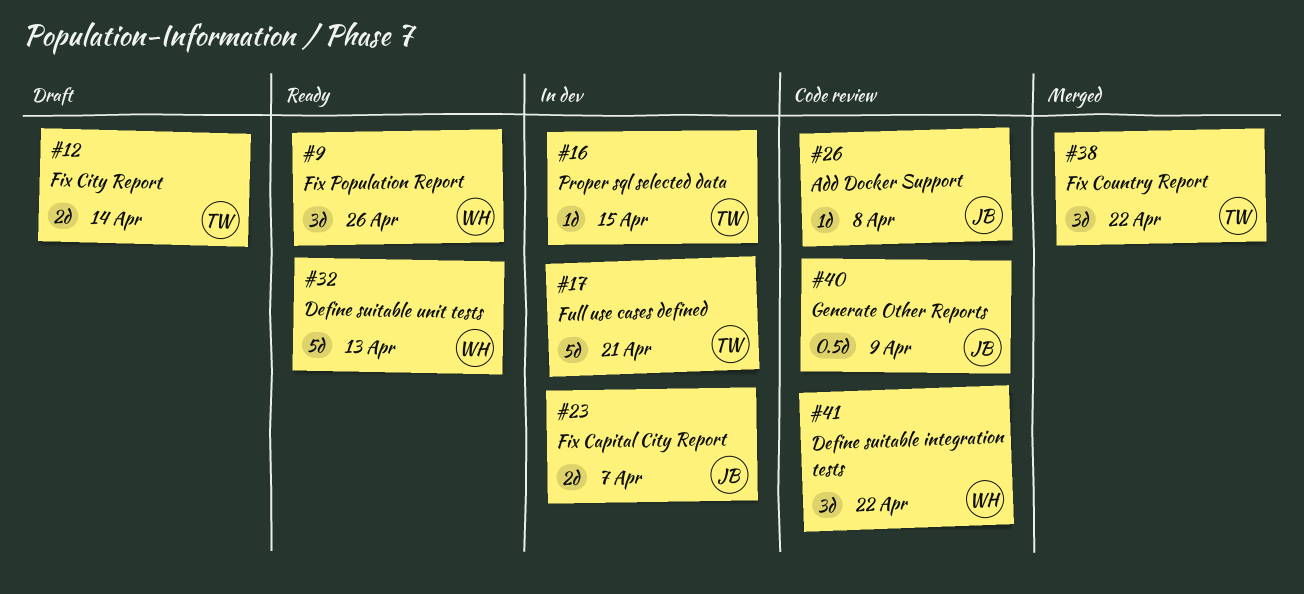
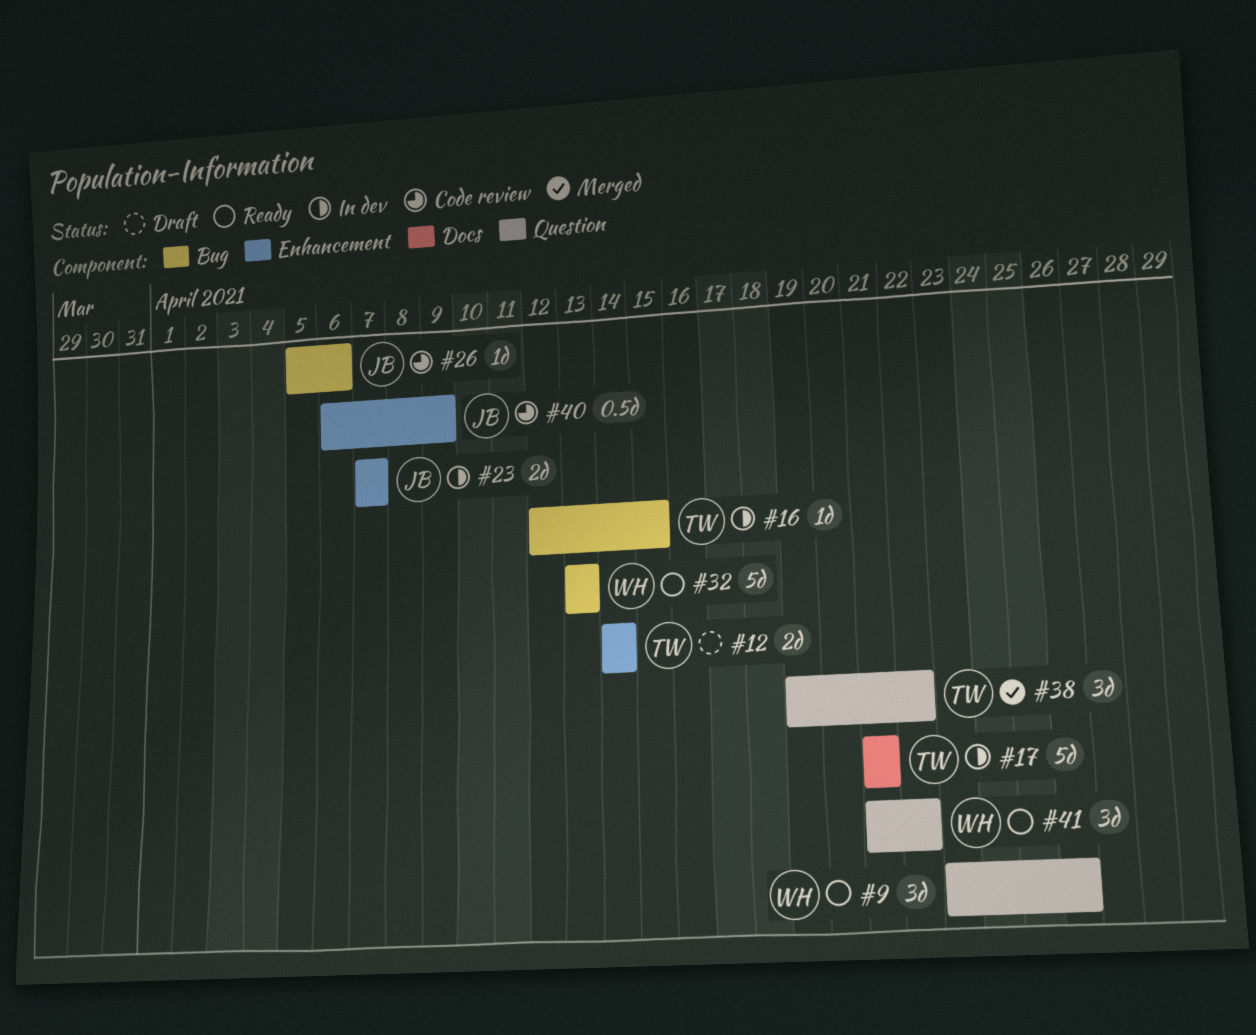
#26, due: Apr 8 -> Apr 6
#41, status: Code review -> Ready

